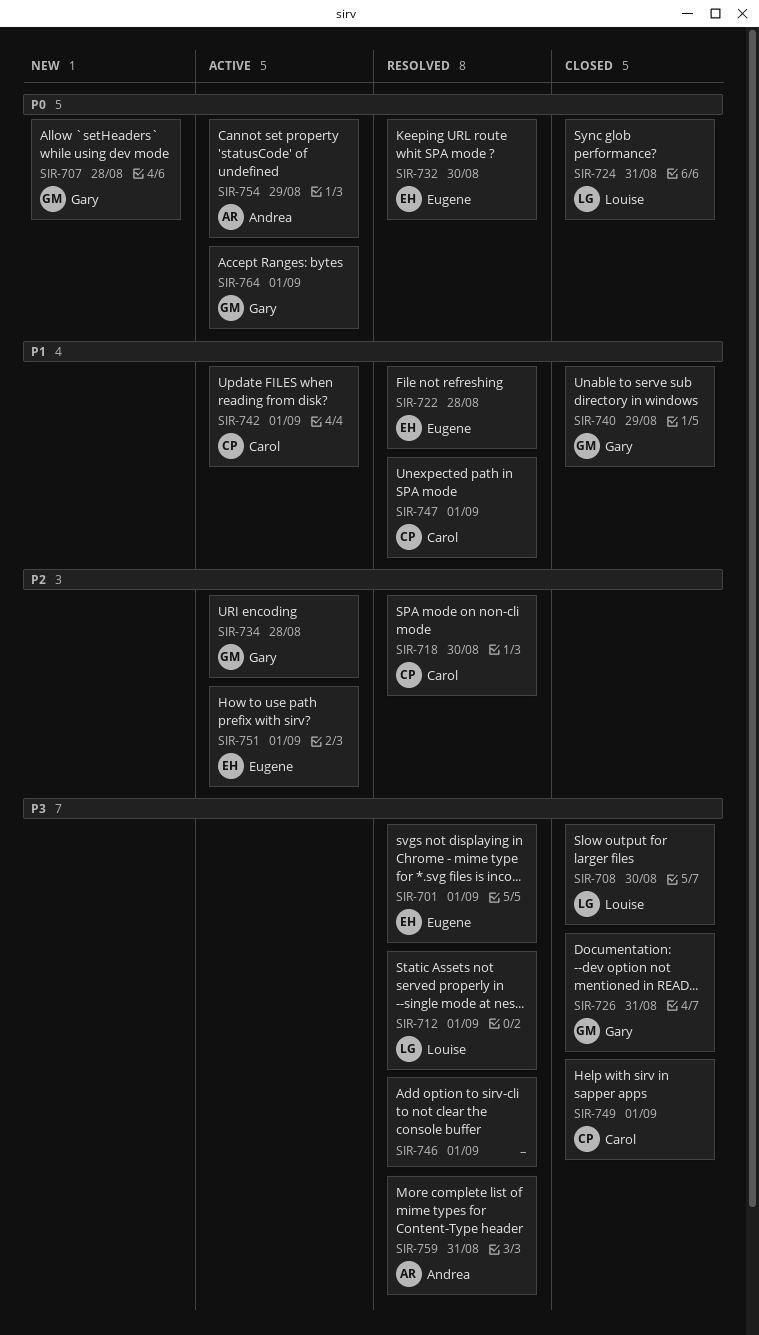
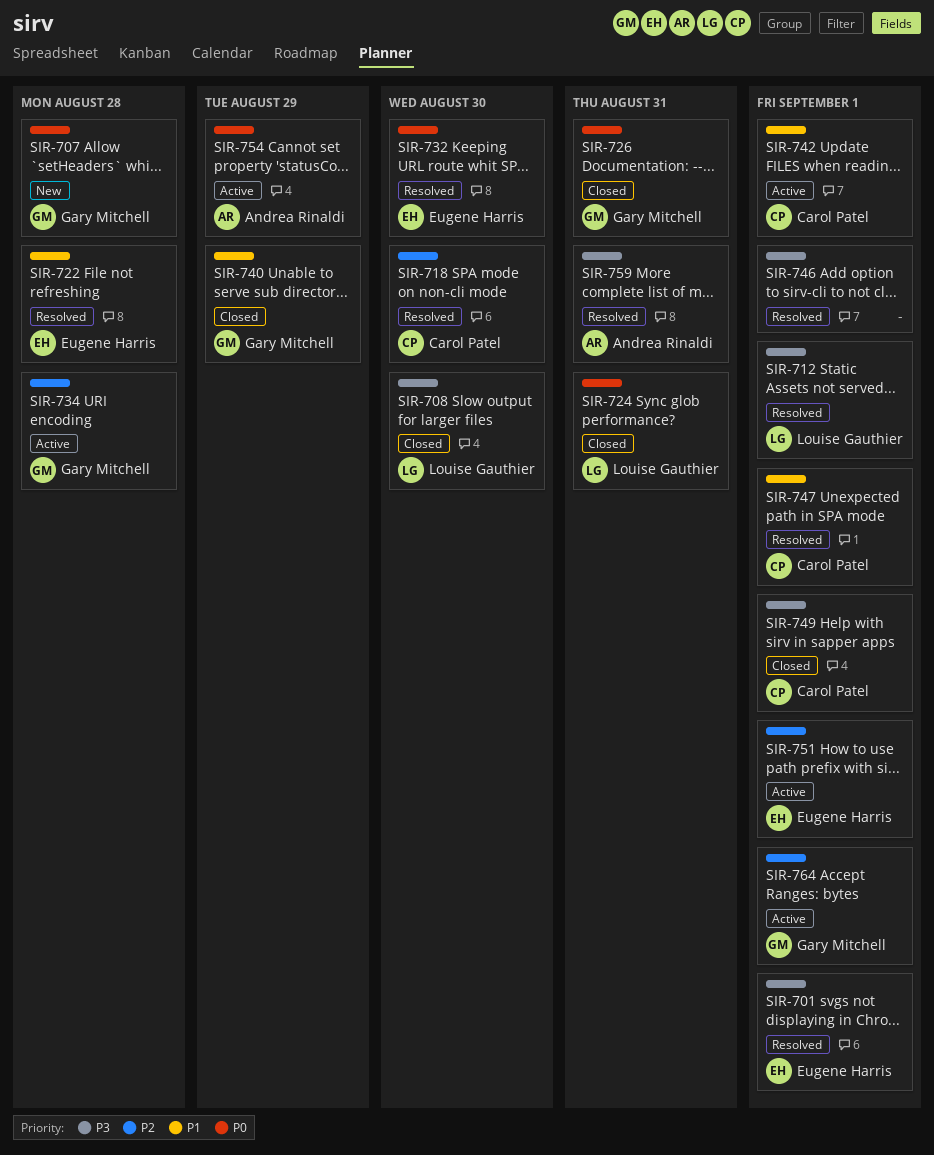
SIR-726, priority: P3 -> P0
SIR-764, priority: P0 -> P2

